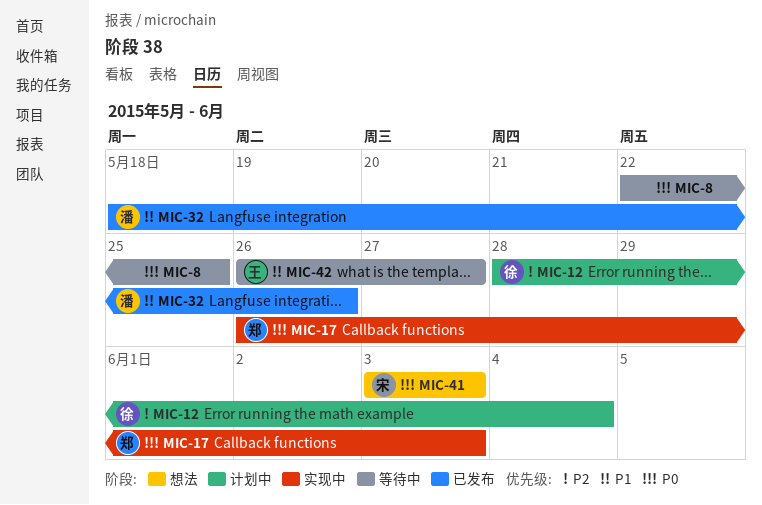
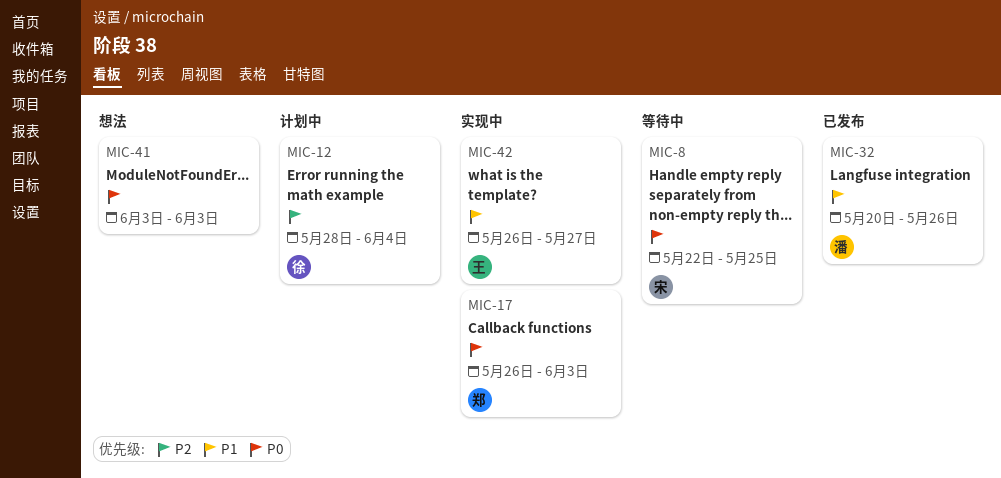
MIC-8, owner: none -> 宋
MIC-32, start: May 18 -> May 20
MIC-41, owner: 宋 -> none
MIC-42, status: 等待中 -> 实现中

